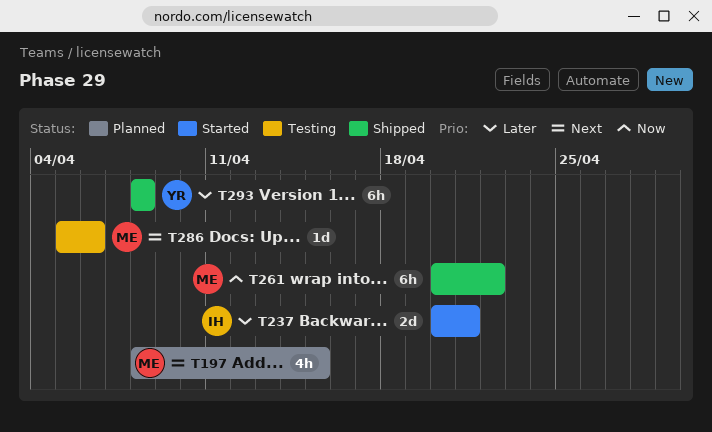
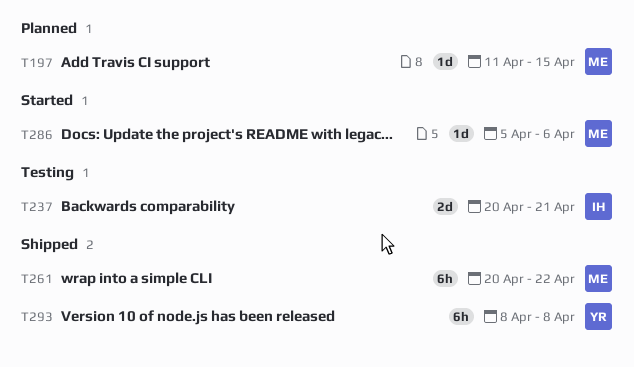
T197, estimate: 4h -> 1d
T197, start: Apr 8 -> Apr 11
T237, status: Started -> Testing
T286, status: Testing -> Started

